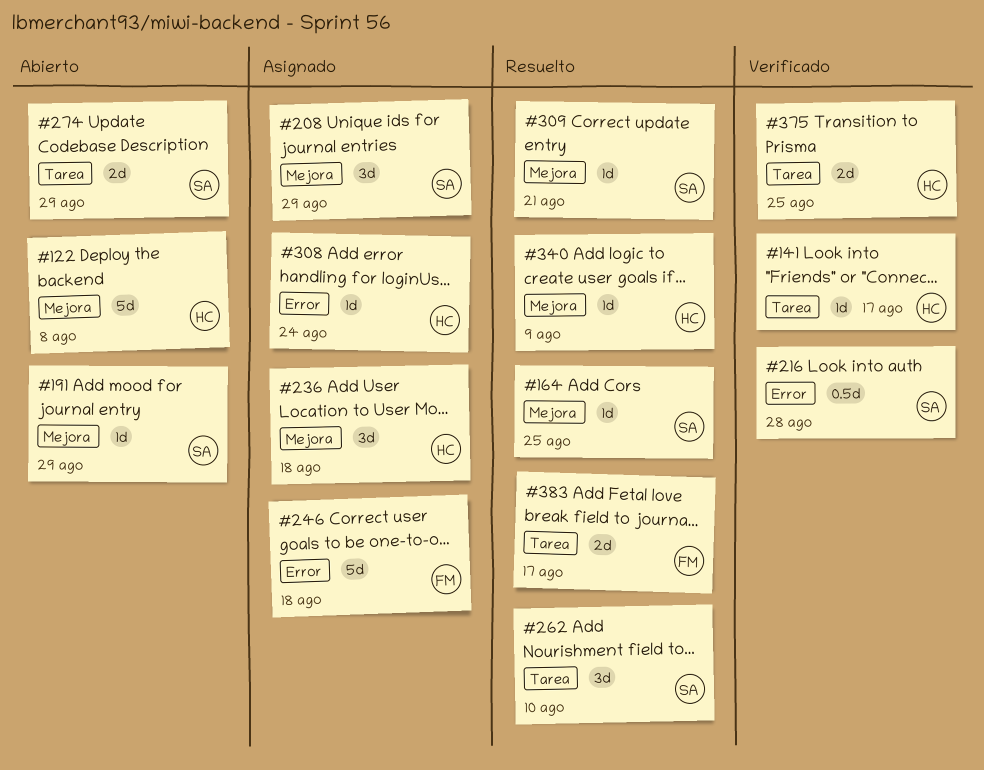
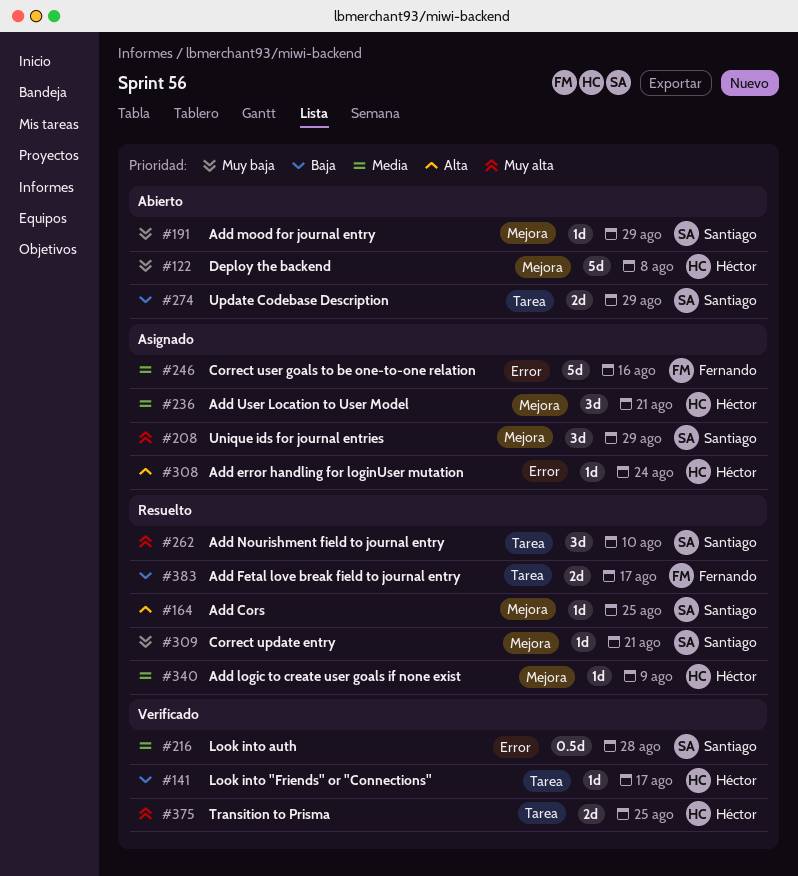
#236, due: Aug 18 -> Aug 21
#246, due: Aug 18 -> Aug 16

